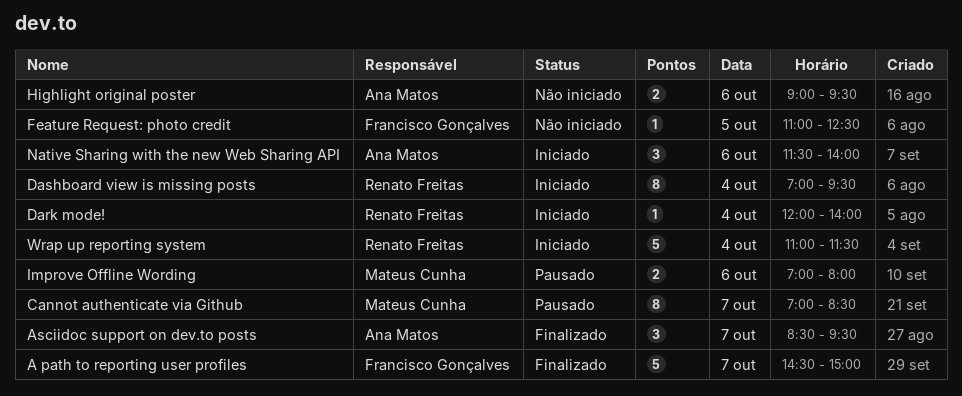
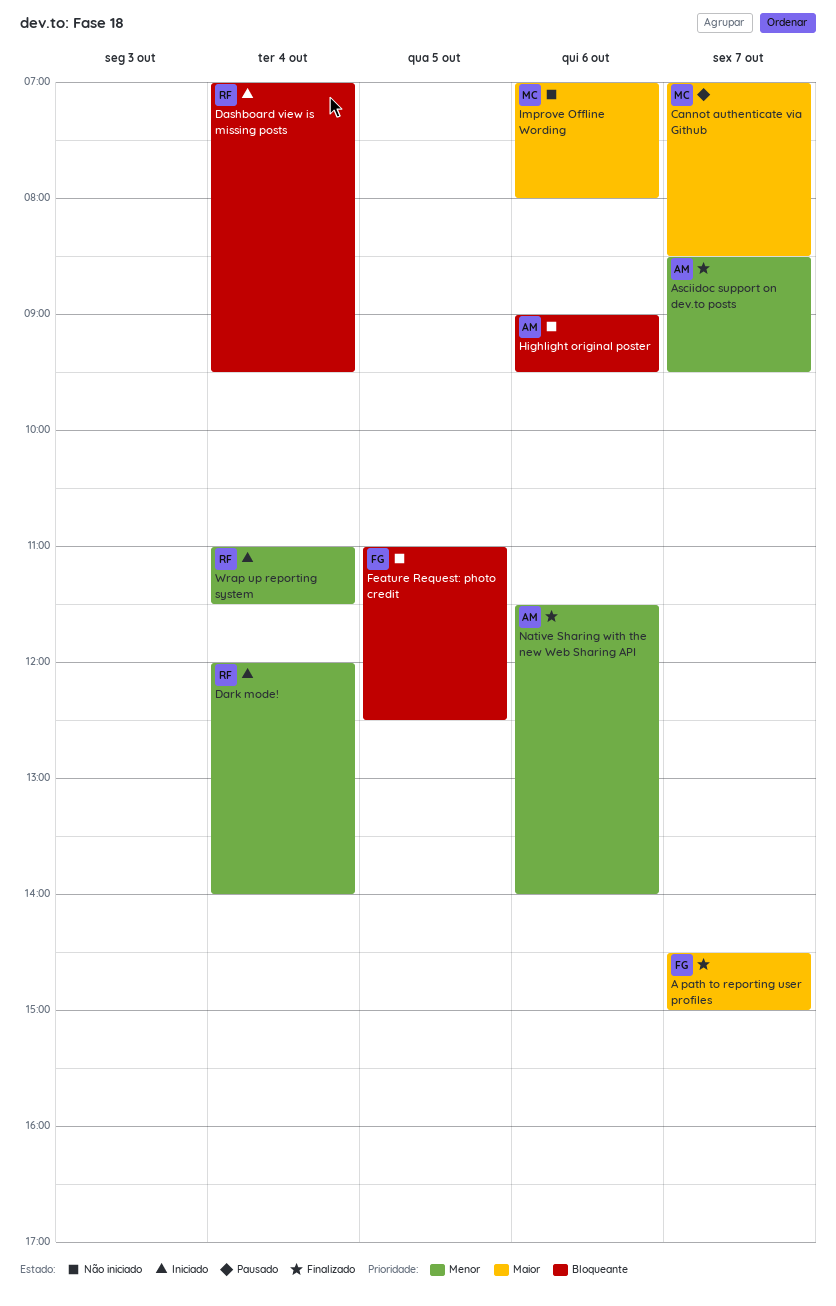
Improve Offline Wording, status: Pausado -> Não iniciado
Native Sharing with the new Web Sharing API, status: Iniciado -> Finalizado

